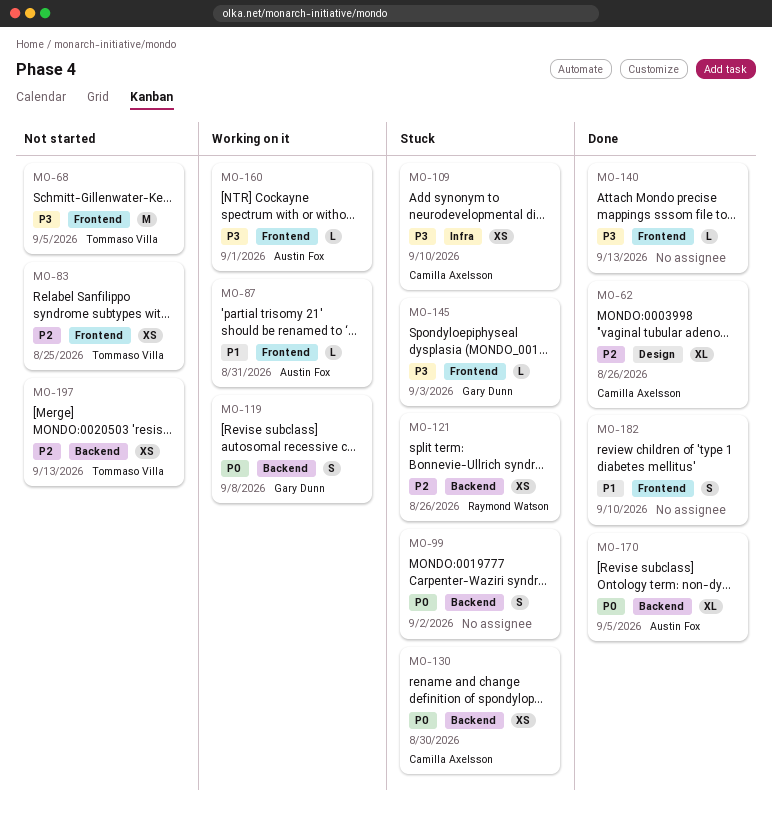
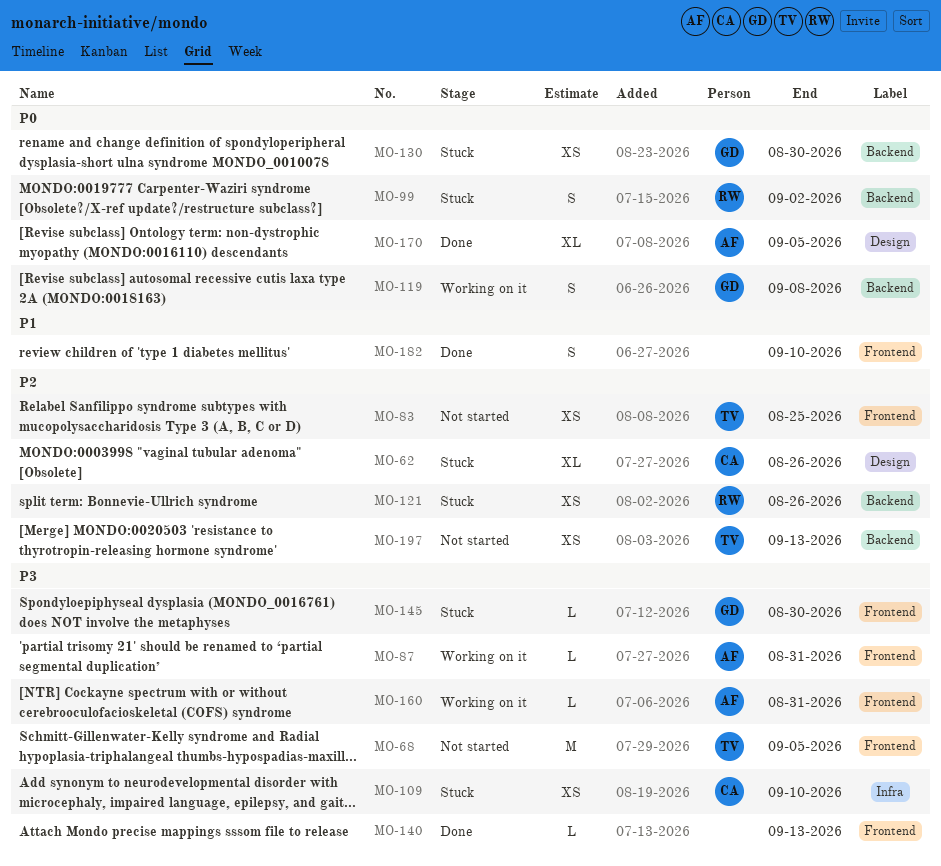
MO-62, status: Done -> Stuck
MO-87, priority: P1 -> P3
MO-99, owner: none -> Raymond Watson
MO-130, owner: Camilla Axelsson -> Gary Dunn
MO-145, due: Sep 3 -> Aug 30
MO-160, due: Sep 1 -> Aug 31
MO-170, label: Backend -> Design

